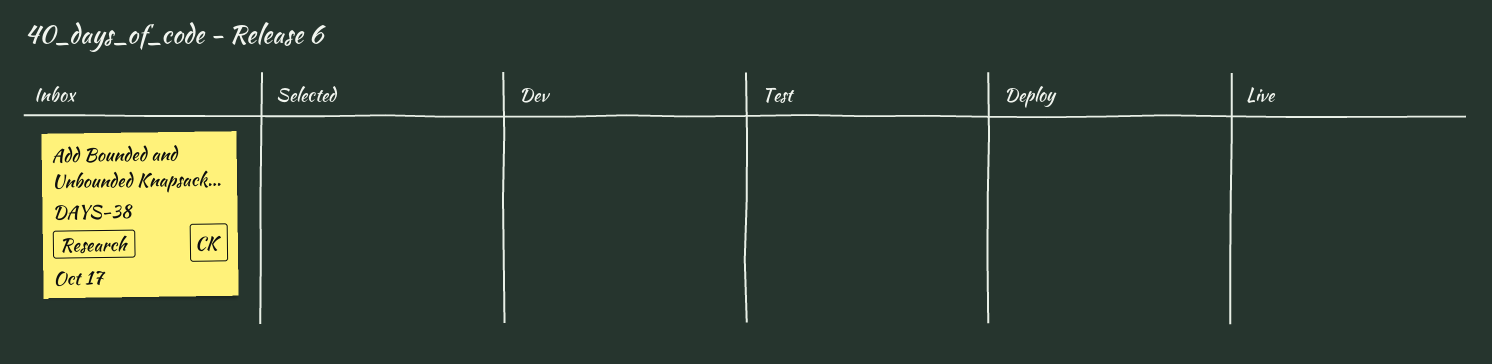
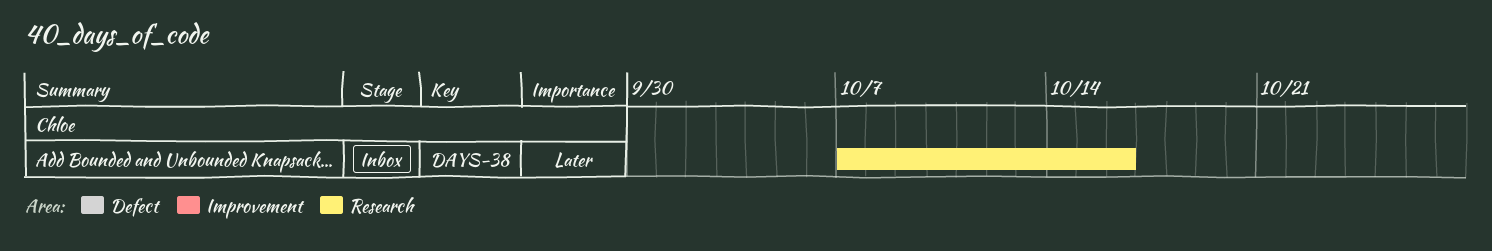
DAYS-38, due: Oct 17 -> Oct 16

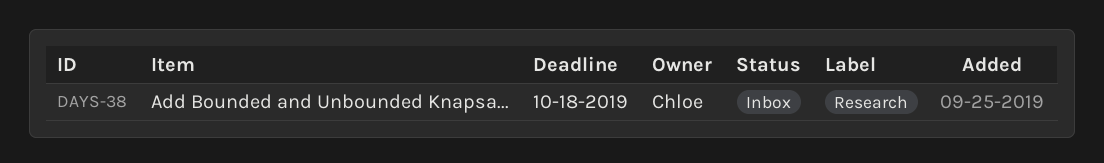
DAYS-38, due: Oct 16 -> Oct 18

